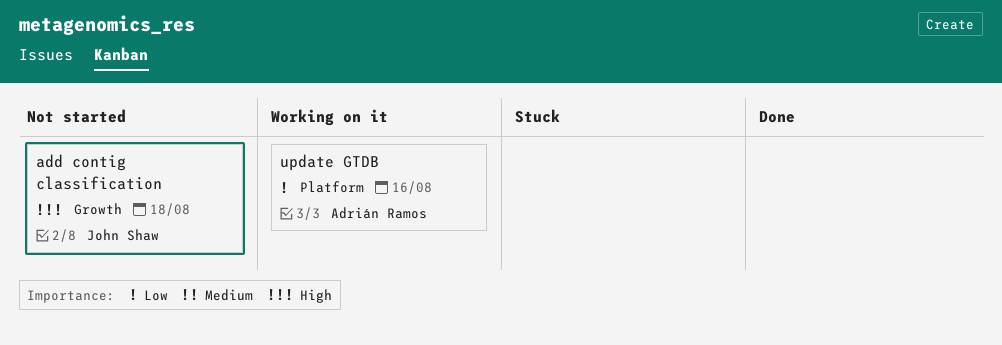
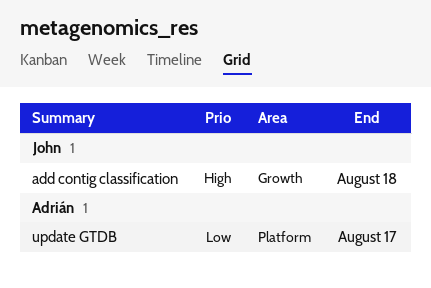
update GTDB, due: Aug 16 -> Aug 17

